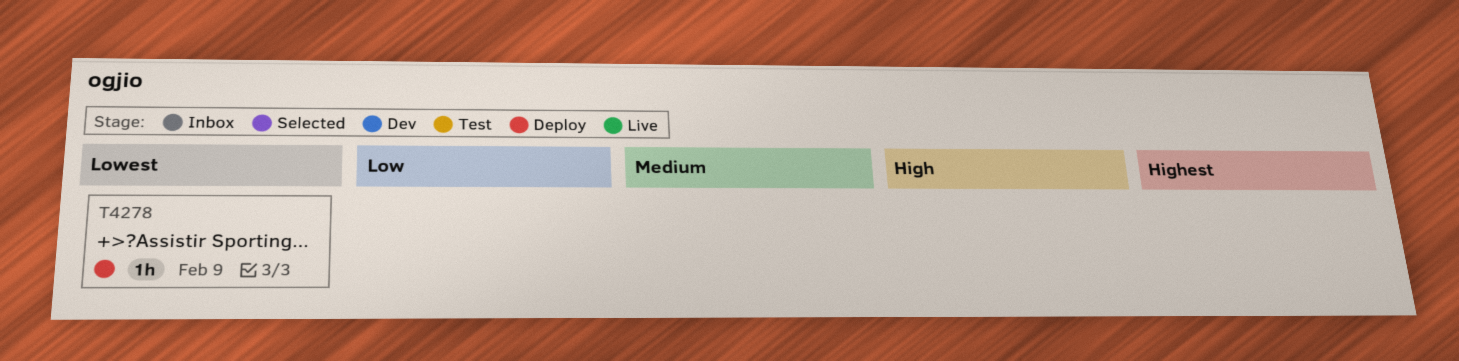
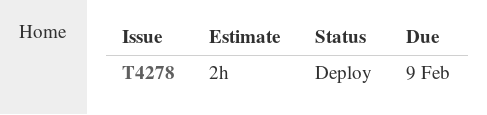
T4278, estimate: 1h -> 2h

